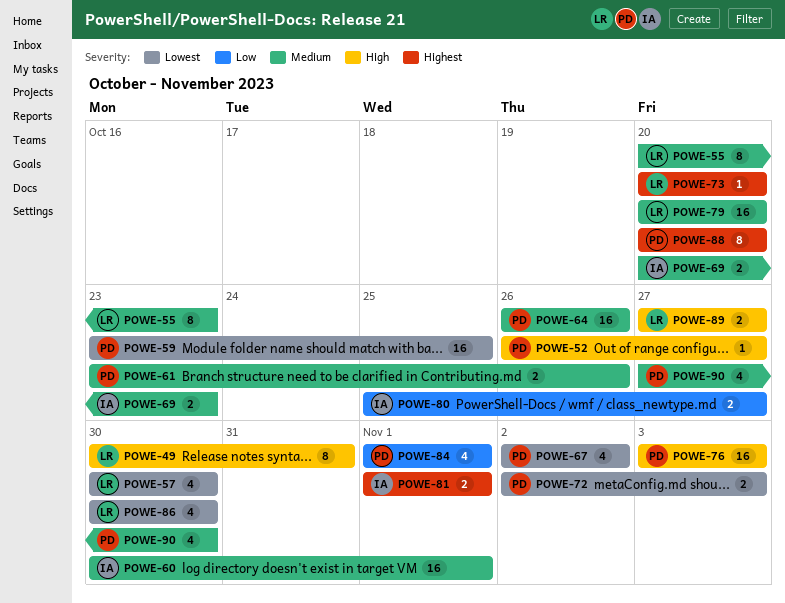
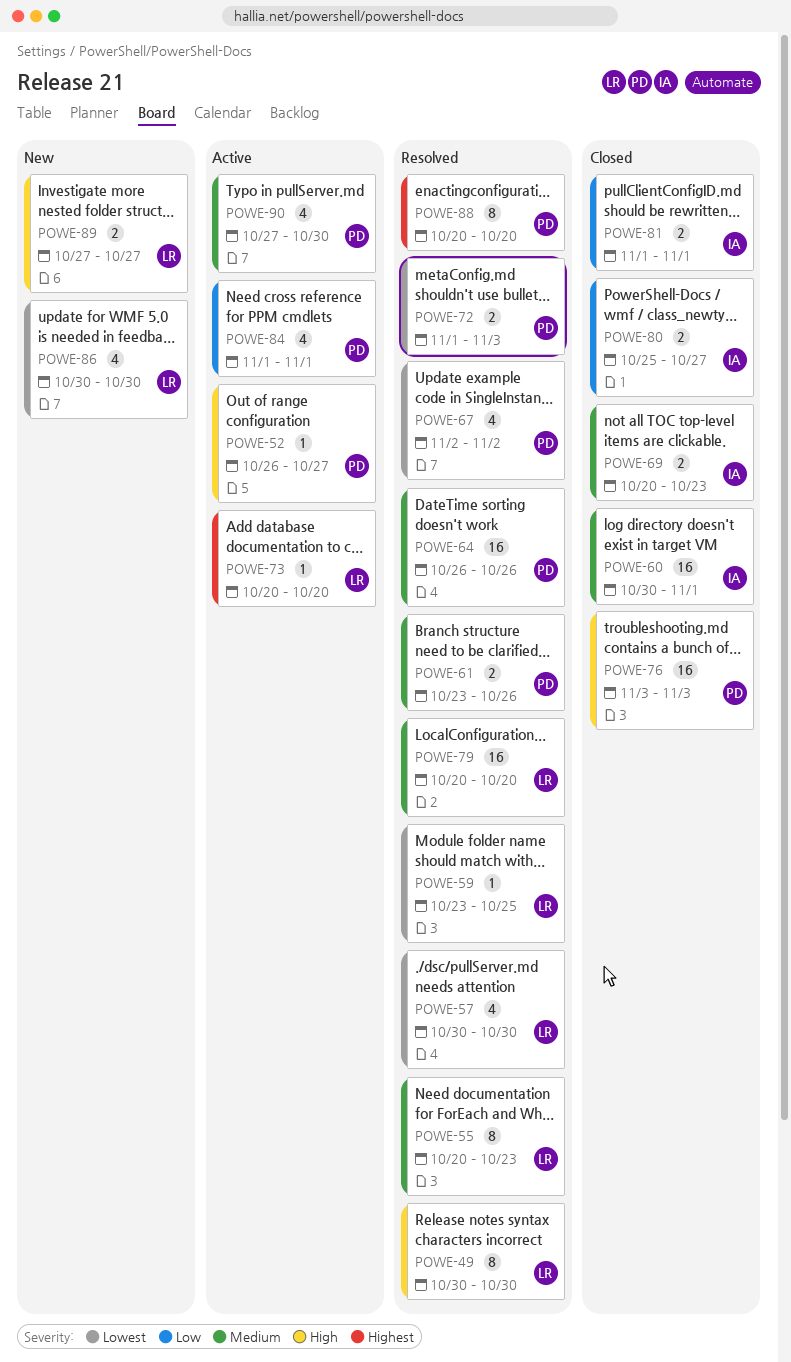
POWE-49, due: Oct 31 -> Oct 30
POWE-59, owner: PD -> LR
POWE-59, estimate: 16 -> 1
POWE-72, start: Nov 2 -> Nov 1
POWE-81, priority: Highest -> Low

